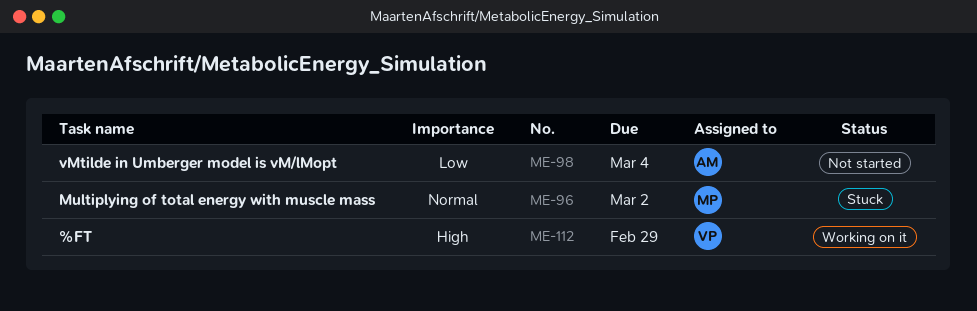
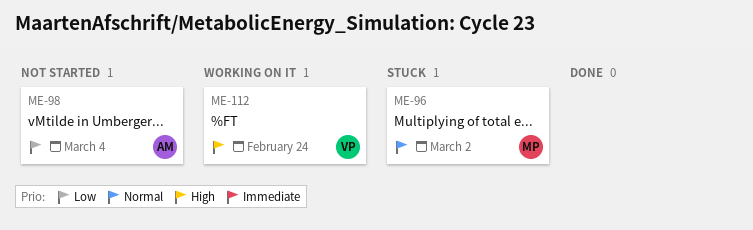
ME-112, due: Feb 29 -> Feb 24

